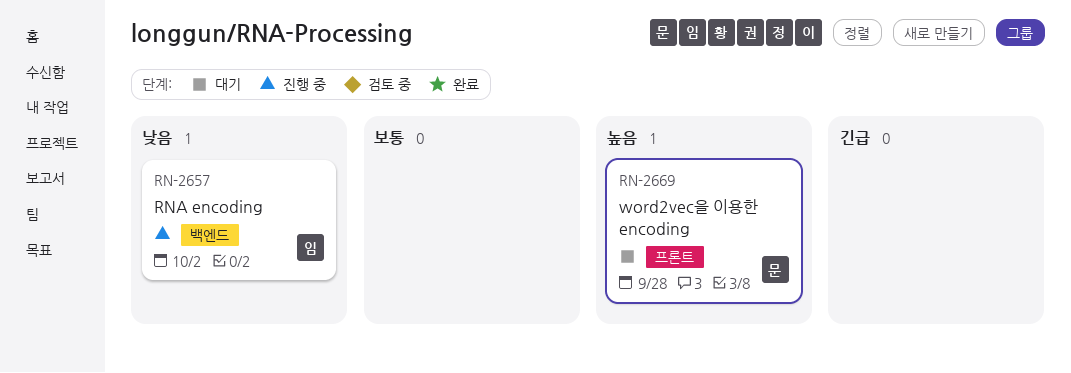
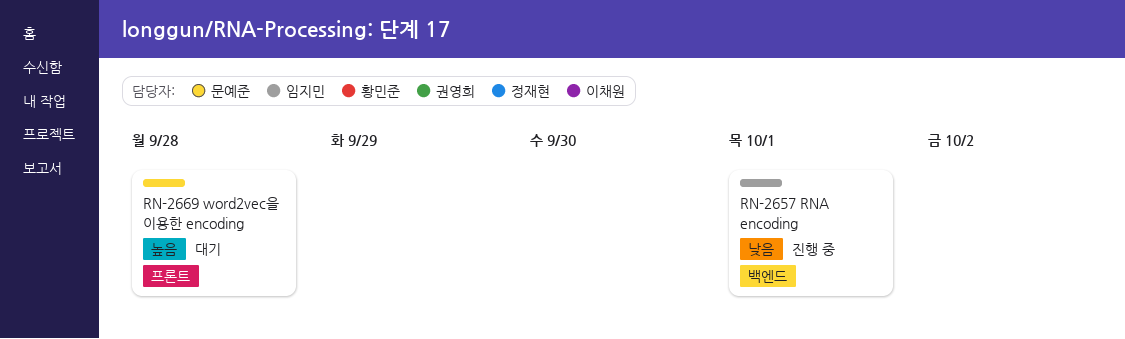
RN-2657, due: Oct 2 -> Oct 1

